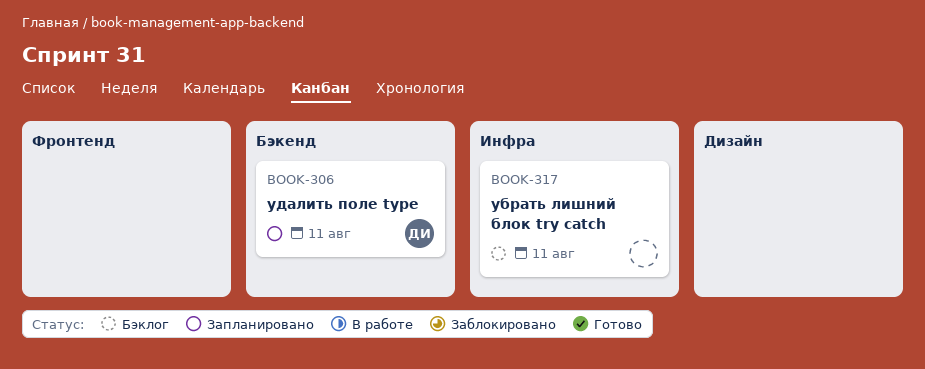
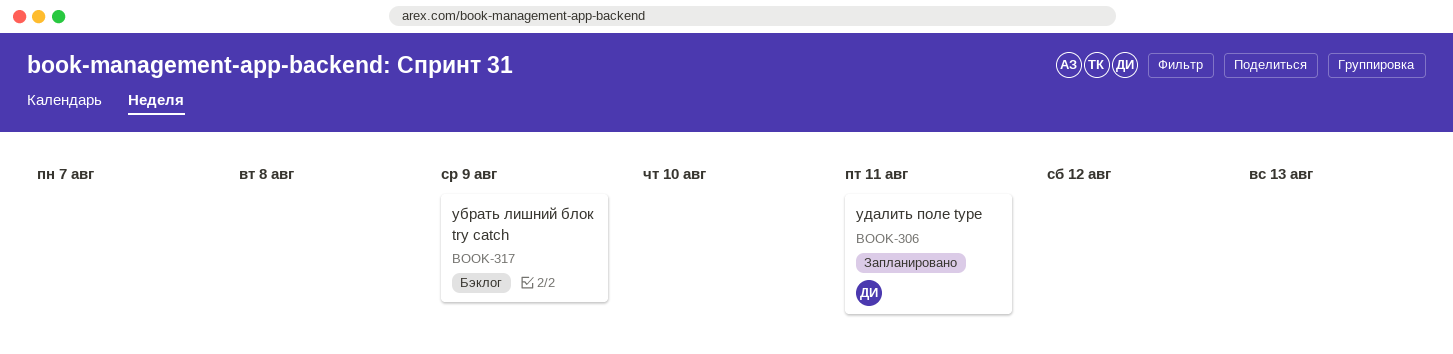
BOOK-317, due: Aug 11 -> Aug 9

